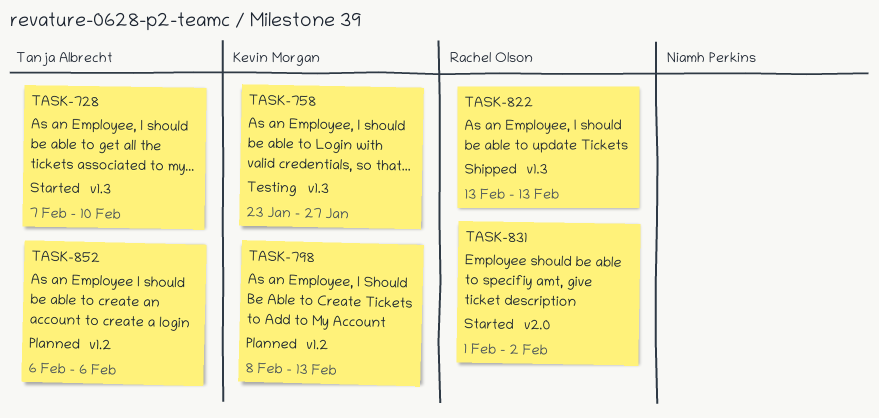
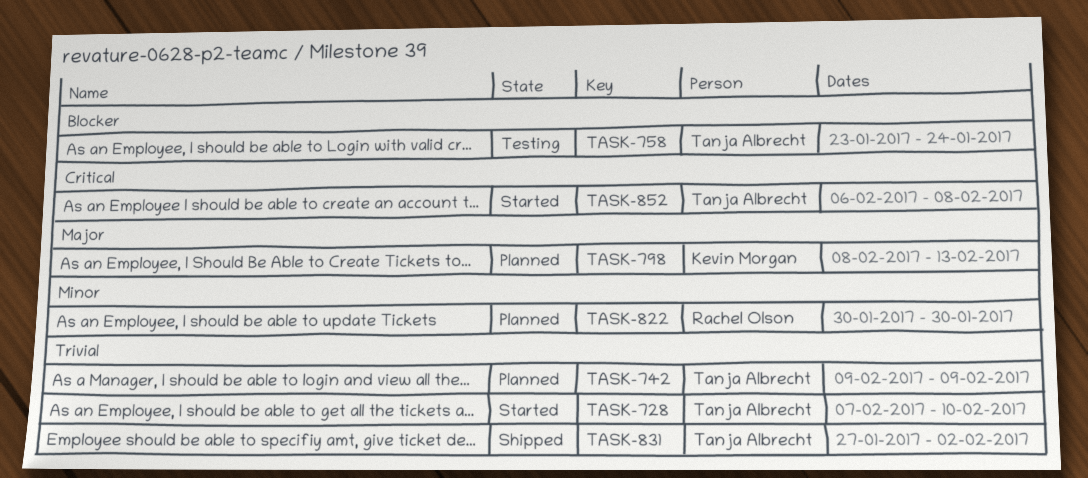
TASK-742: none -> present
TASK-758, owner: Kevin Morgan -> Tanja Albrecht
TASK-758, due: Jan 27 -> Jan 24
TASK-822, status: Shipped -> Planned
TASK-822, start: Feb 13 -> Jan 30
TASK-822, due: Feb 13 -> Jan 30
TASK-831, status: Started -> Shipped
TASK-831, owner: Rachel Olson -> Tanja Albrecht
TASK-831, start: Feb 1 -> Jan 27
TASK-852, status: Planned -> Started
TASK-852, due: Feb 6 -> Feb 8

